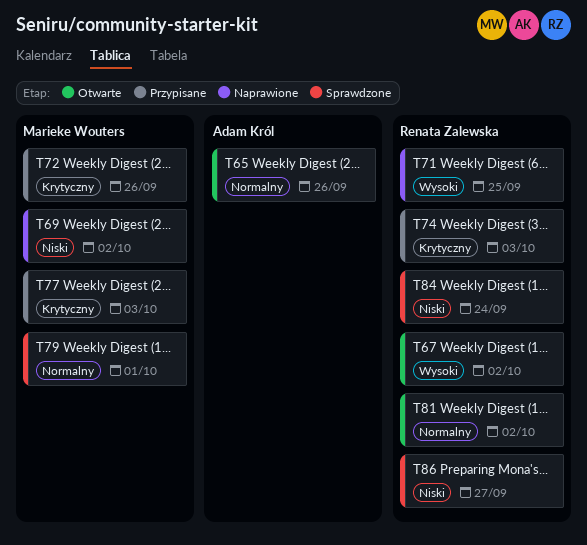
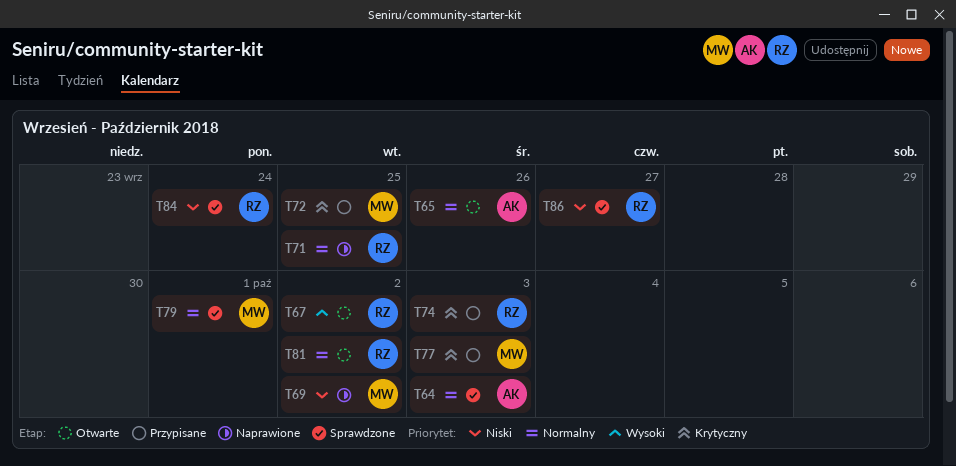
T64: none -> present
T71, priority: Wysoki -> Normalny
T72, due: Sep 26 -> Sep 25

